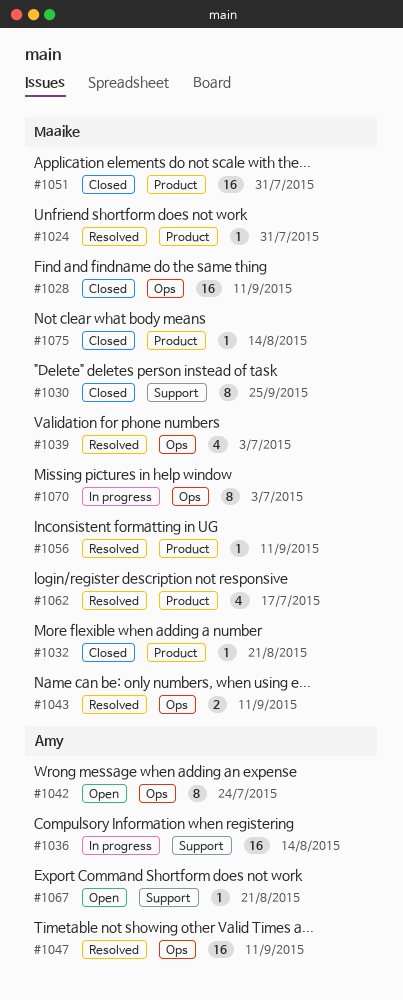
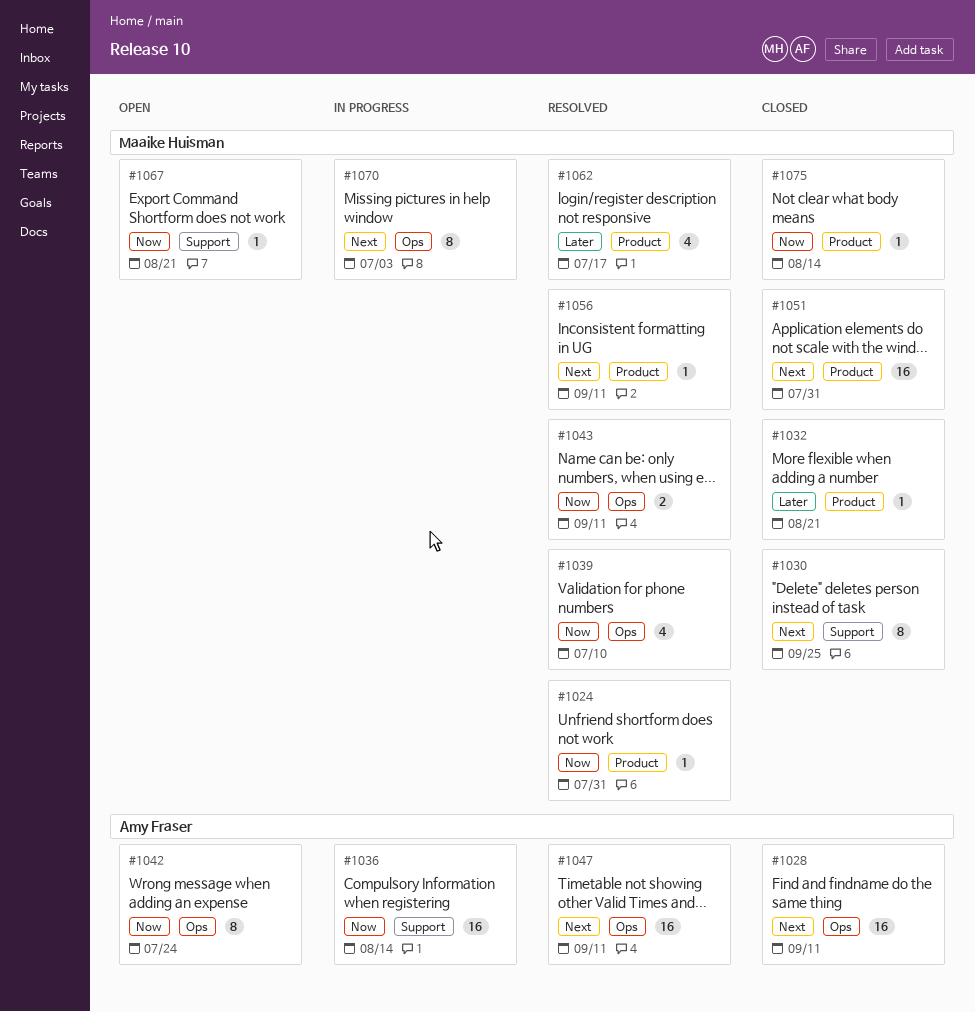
#1028, owner: Maaike Huisman -> Amy Fraser
#1039, due: Jul 3 -> Jul 10
#1067, owner: Amy Fraser -> Maaike Huisman

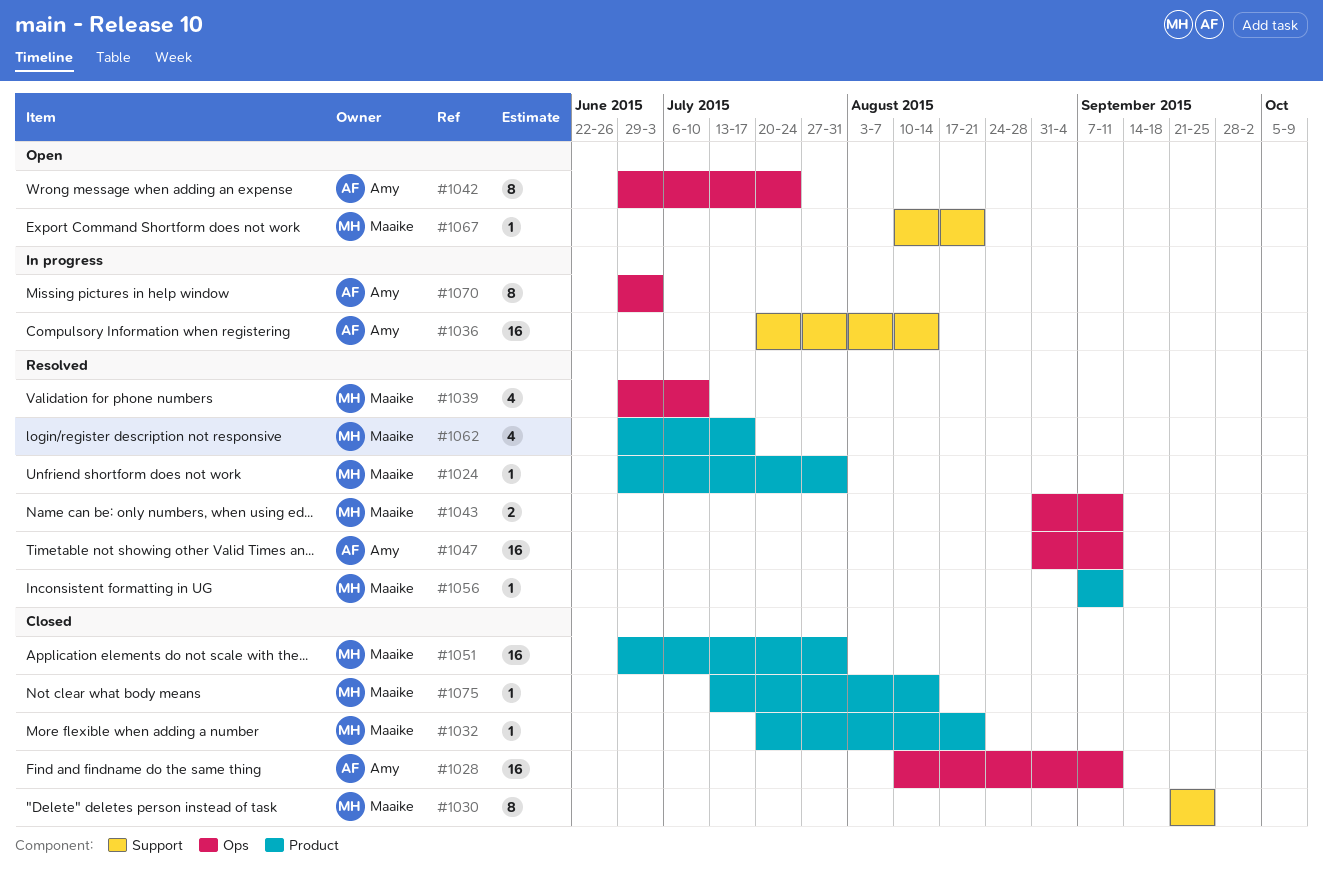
#1070, owner: Maaike Huisman -> Amy Fraser

